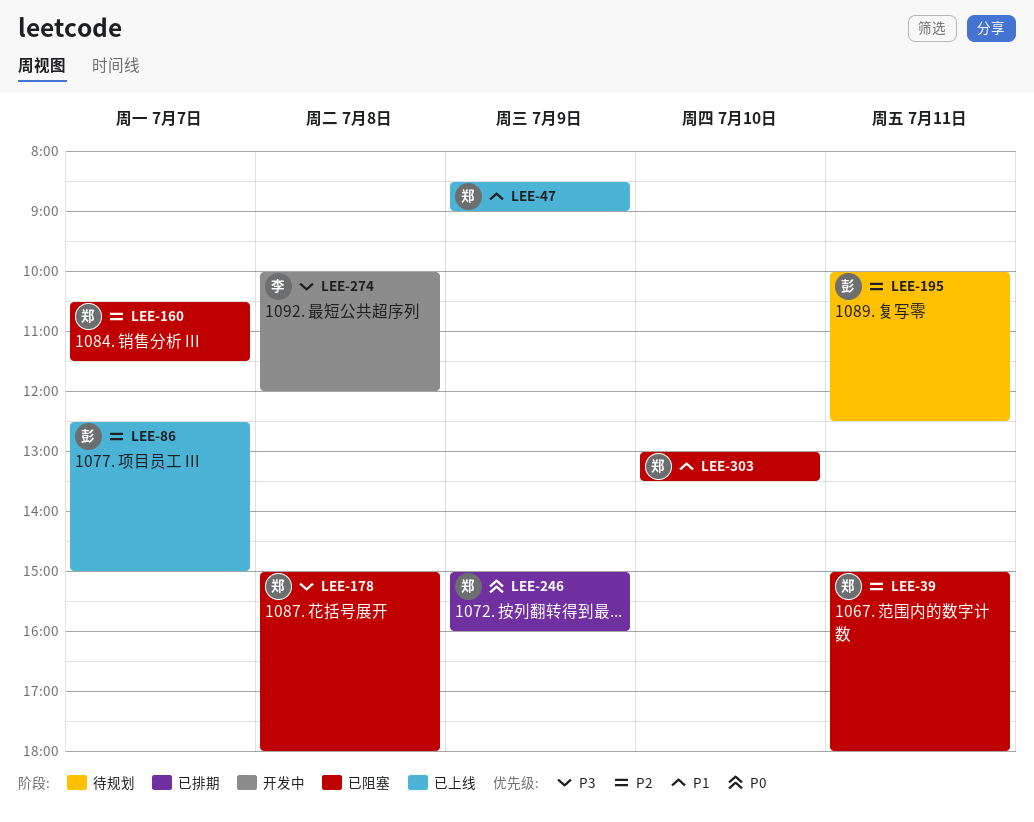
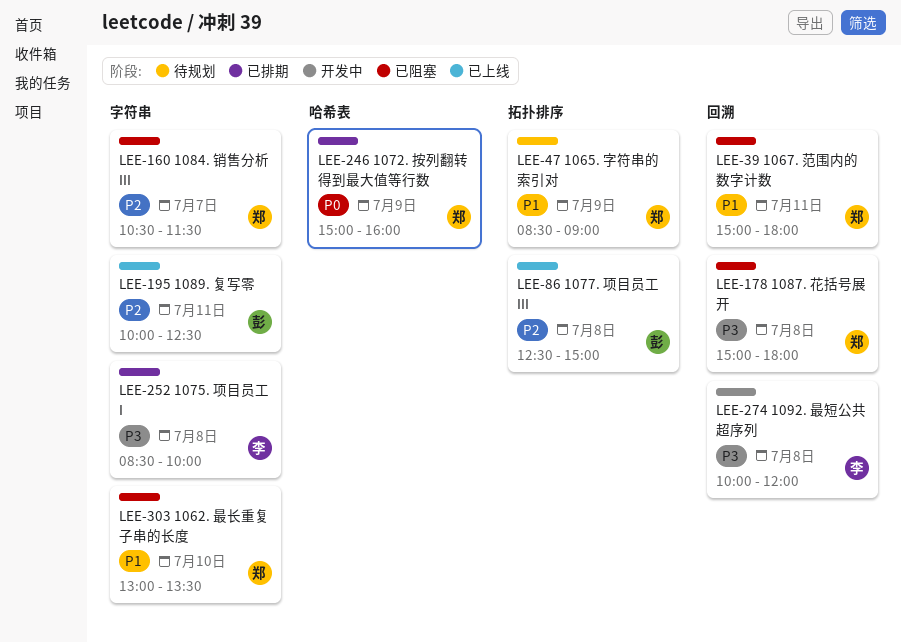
LEE-39, priority: P2 -> P1
LEE-47, status: 已上线 -> 待规划
LEE-86, day: Jul 7 -> Jul 8
LEE-195, status: 待规划 -> 已上线
LEE-252: none -> present

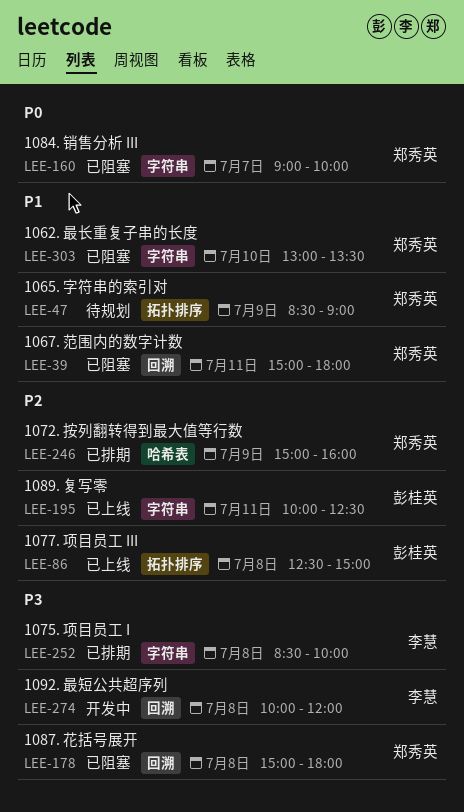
LEE-160, priority: P2 -> P0
LEE-160, begins: 10:30 -> 09:00
LEE-160, ends: 11:30 -> 10:00
LEE-246, priority: P0 -> P2

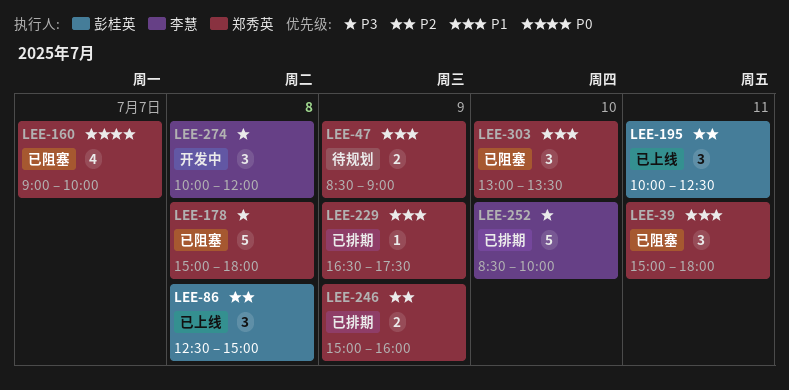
LEE-229: none -> present
LEE-252, day: Jul 8 -> Jul 10

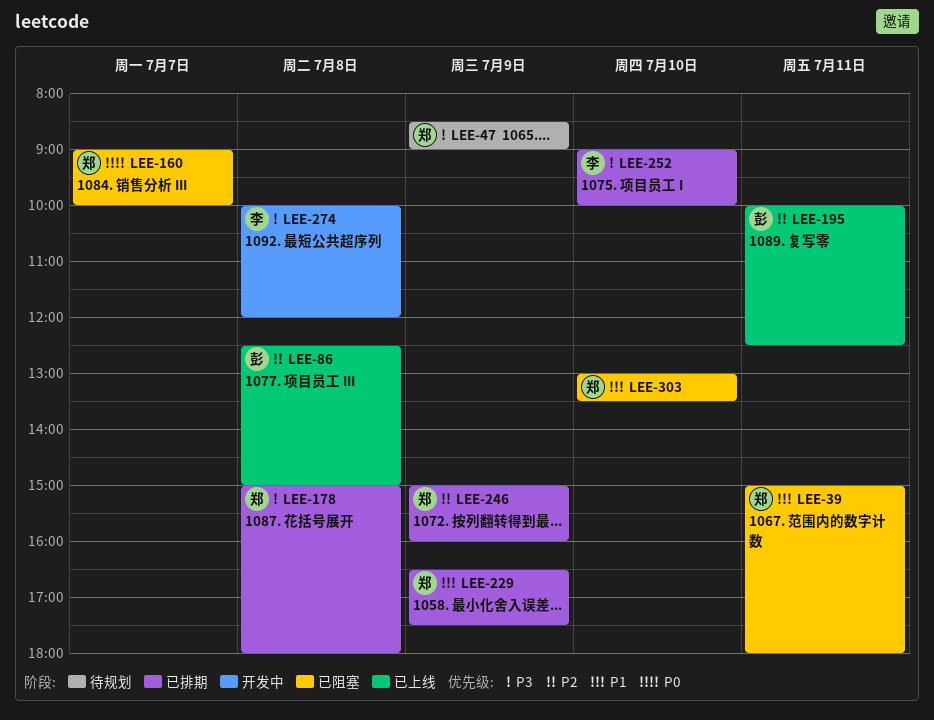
LEE-47, priority: P1 -> P3
LEE-178, status: 已阻塞 -> 已排期
LEE-252, begins: 08:30 -> 09:00

